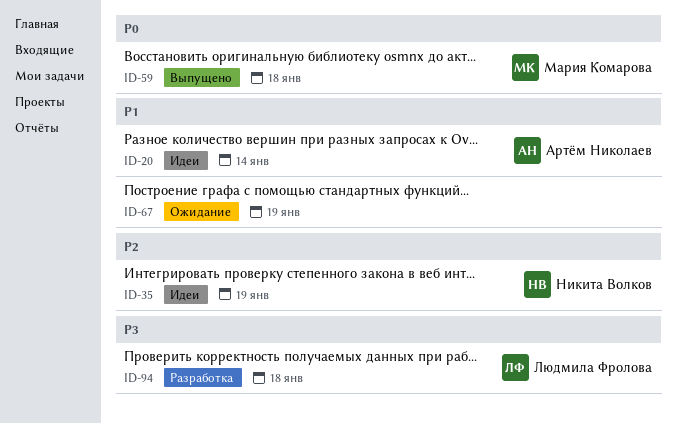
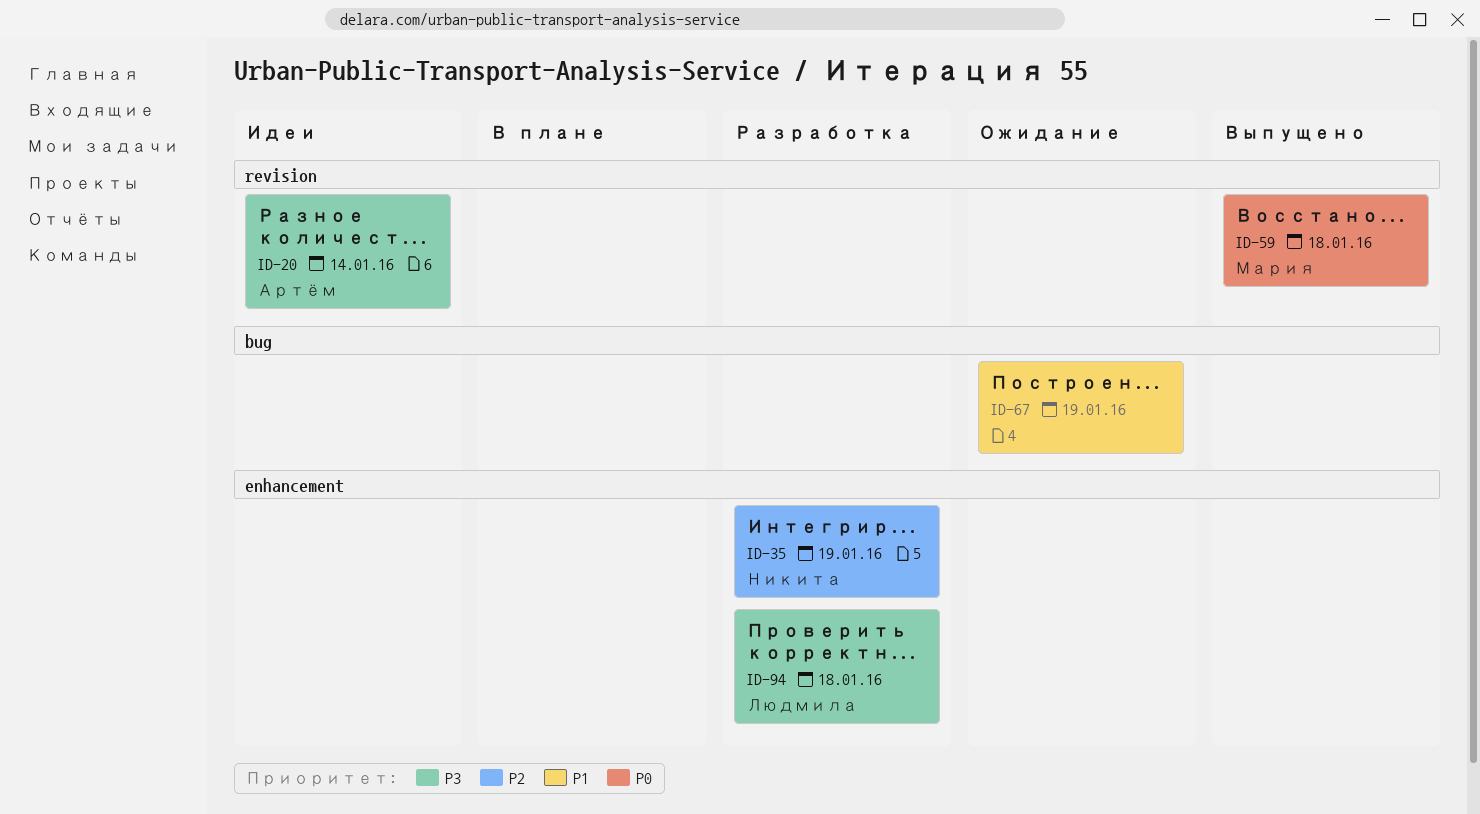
ID-20, priority: P1 -> P3
ID-35, status: Идеи -> Разработка

